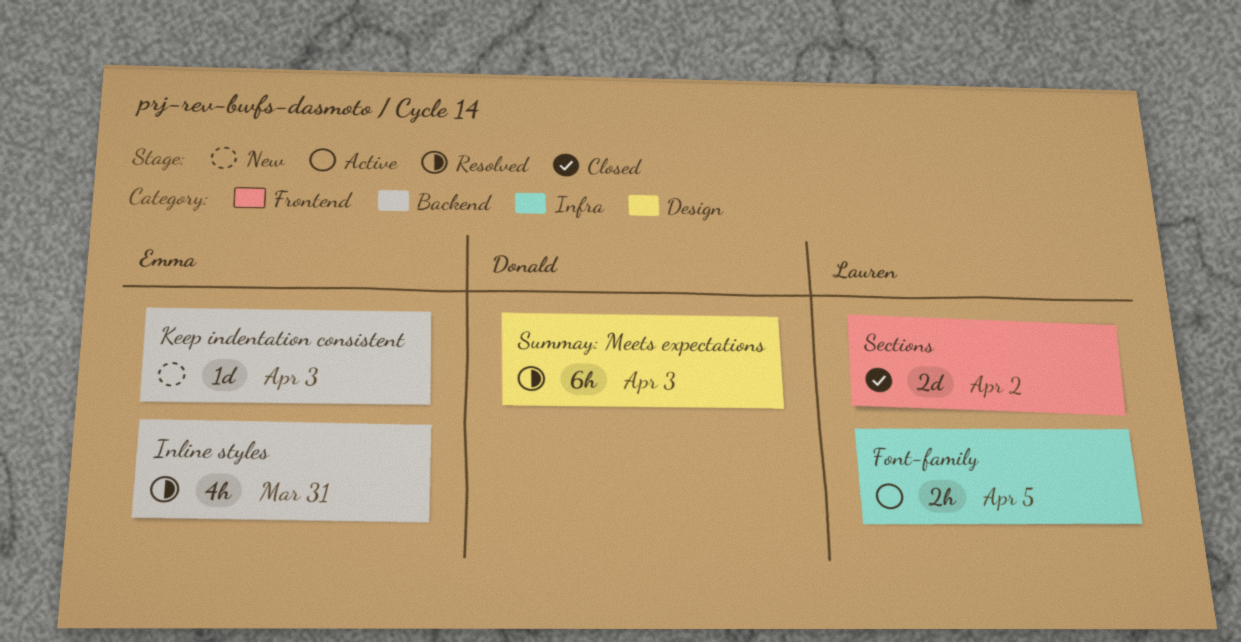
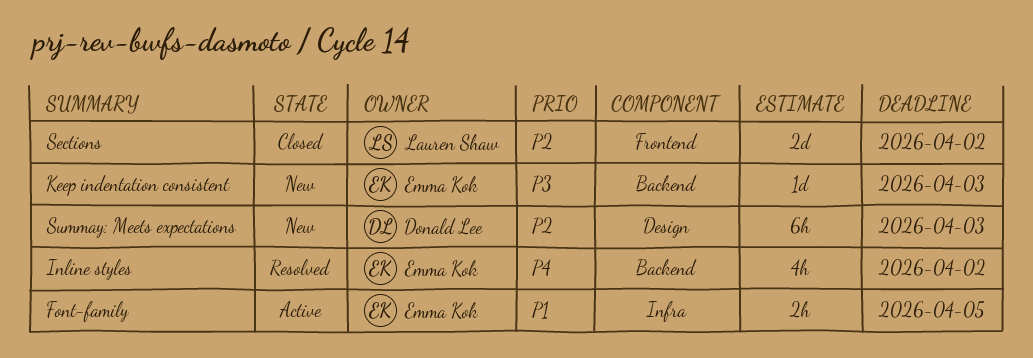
Font-family, owner: Lauren Shaw -> Emma Kok
Inline styles, due: Mar 31 -> Apr 2
Summay: Meets expectations, status: Resolved -> New

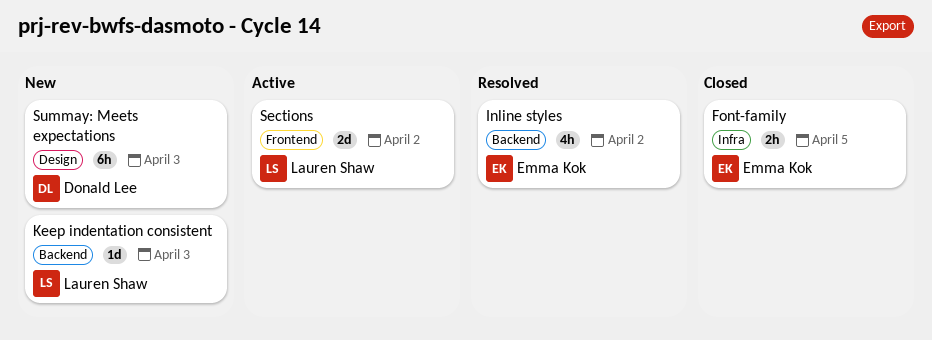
Font-family, status: Active -> Closed
Keep indentation consistent, owner: Emma Kok -> Lauren Shaw
Sections, status: Closed -> Active

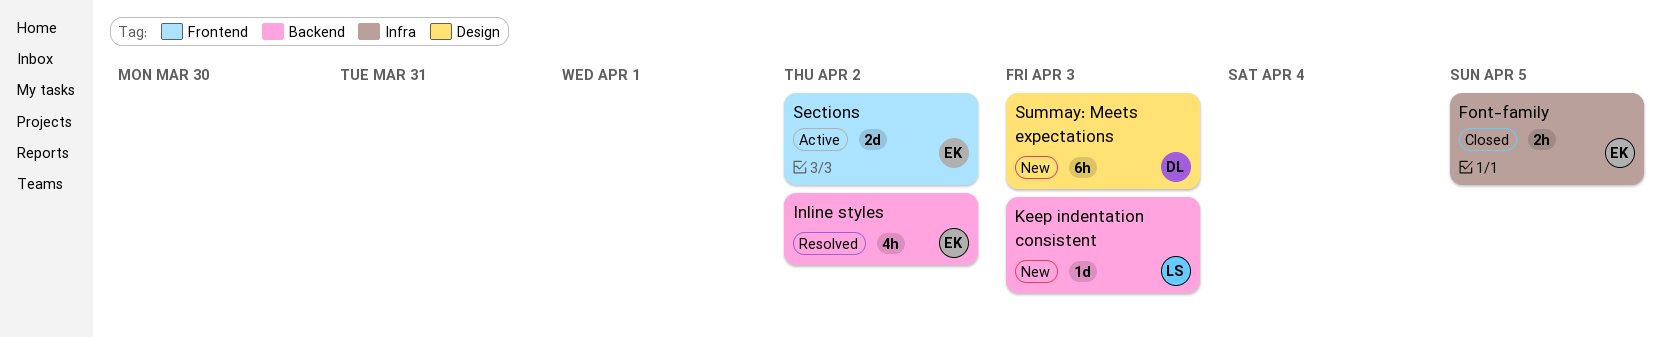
Sections, owner: Lauren Shaw -> Emma Kok

